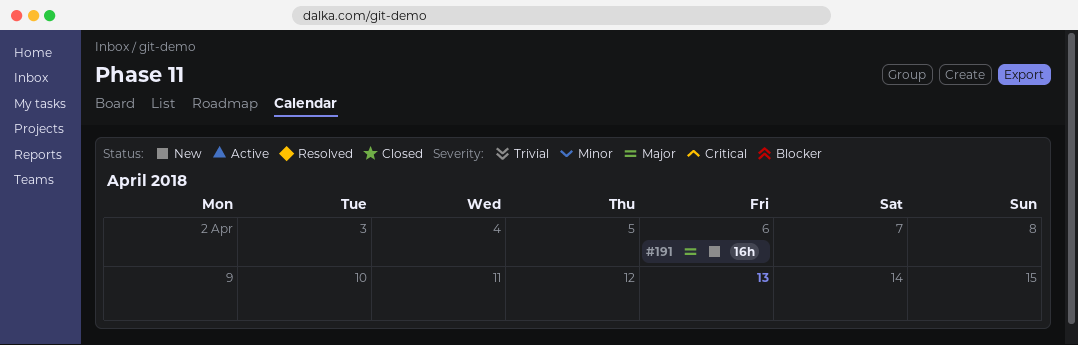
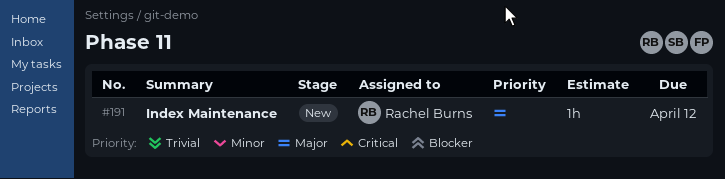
#191, estimate: 16h -> 1h
#191, due: Apr 6 -> Apr 12

